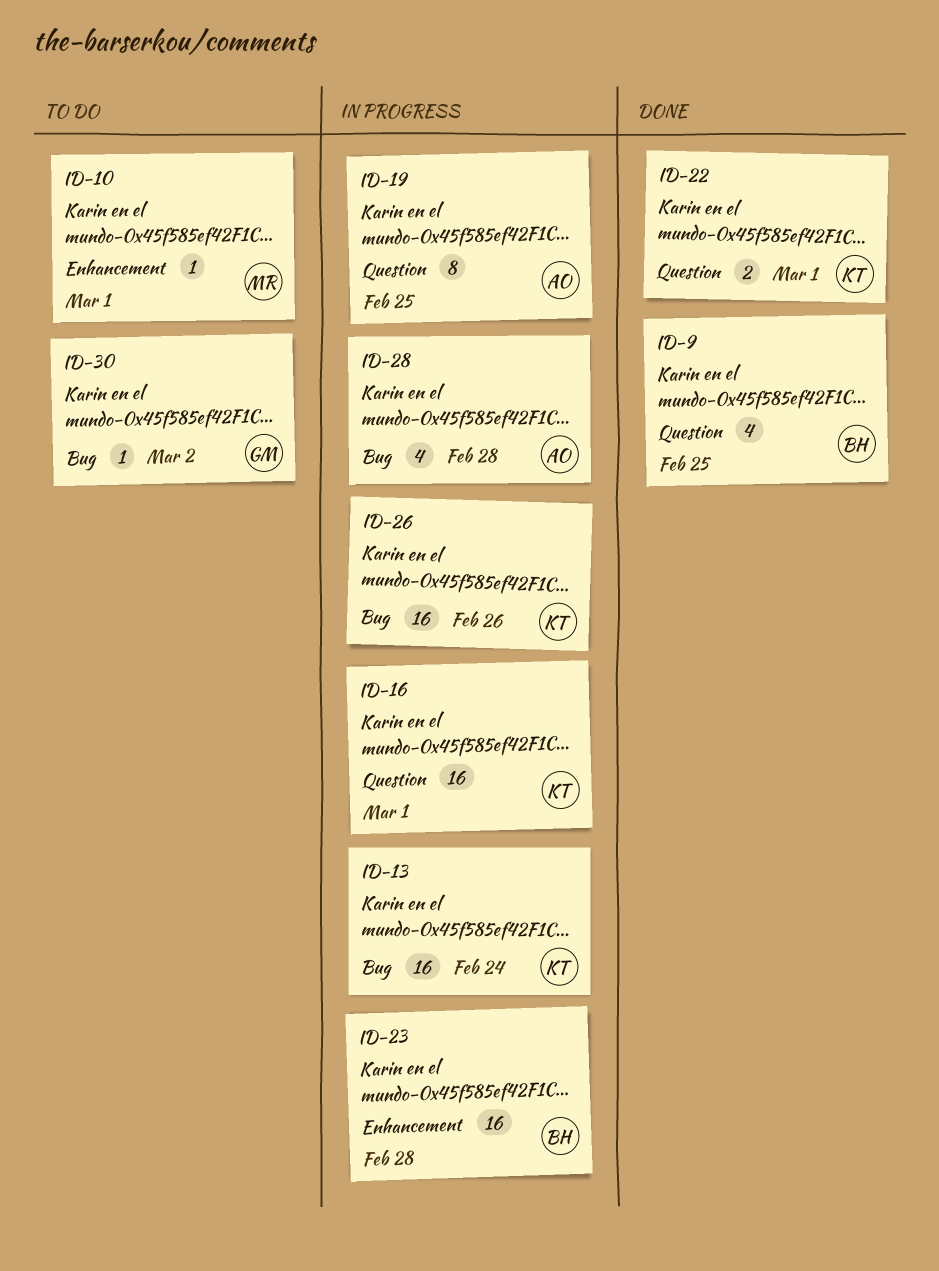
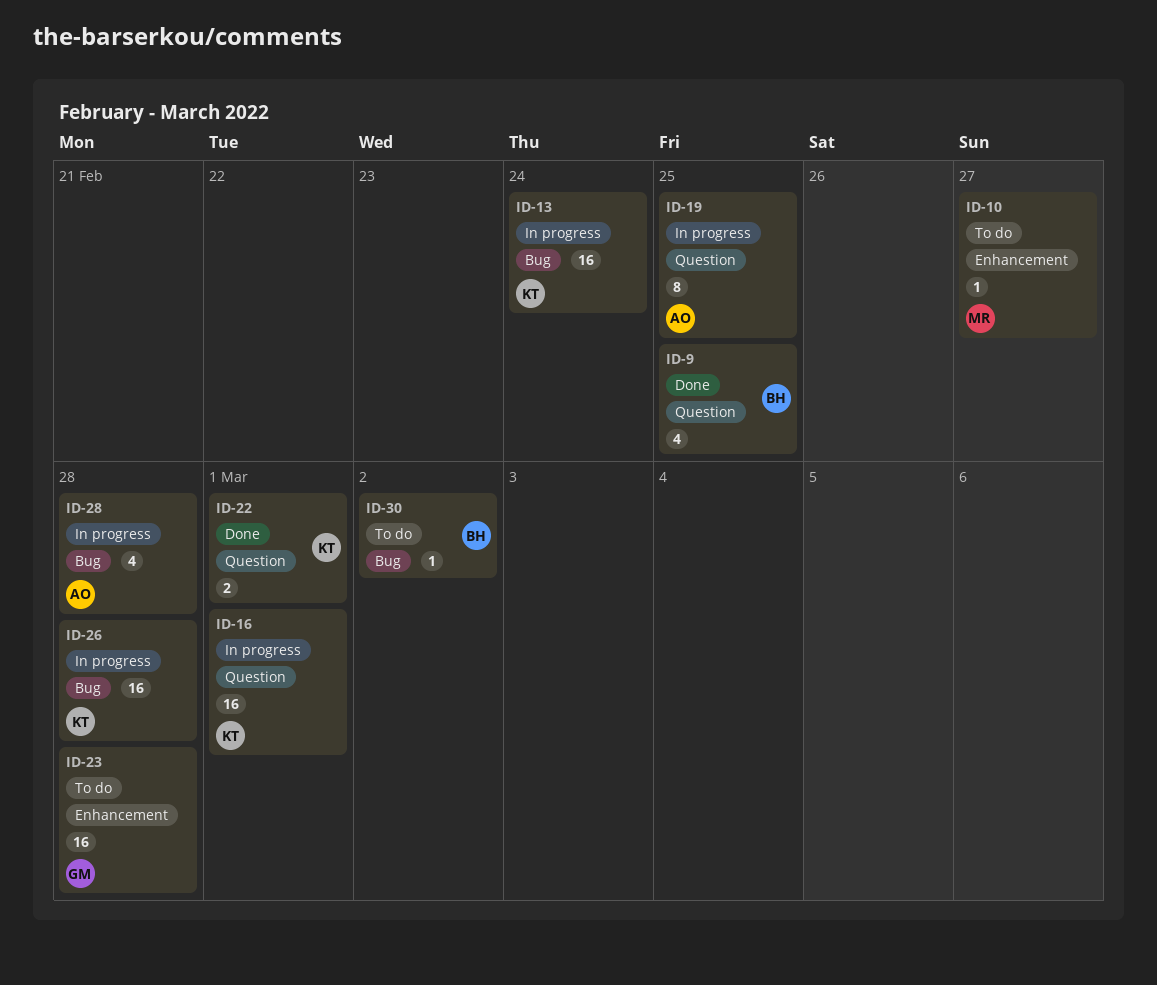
ID-10, due: Mar 1 -> Feb 27
ID-23, status: In progress -> To do
ID-23, owner: BH -> GM
ID-26, due: Feb 26 -> Feb 28
ID-30, owner: GM -> BH

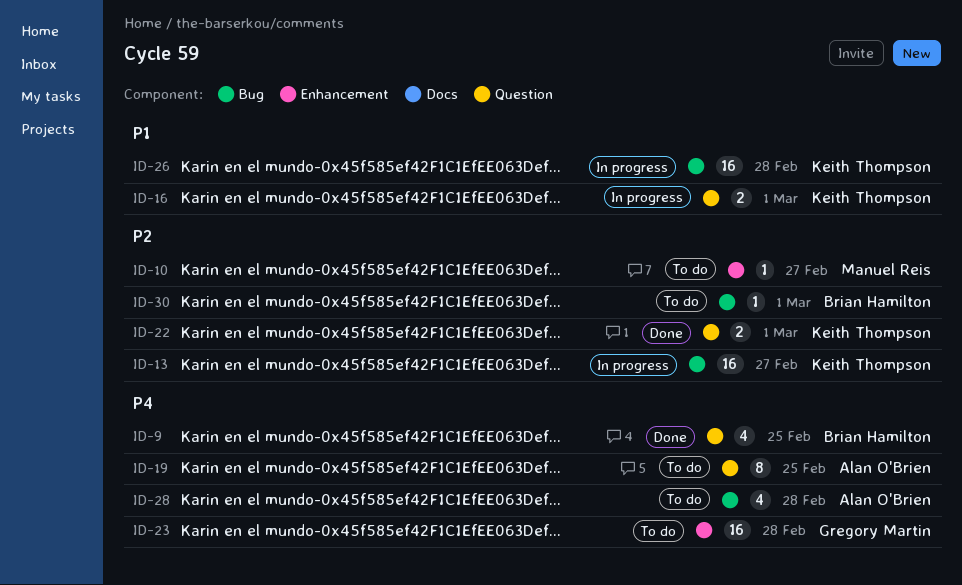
ID-13, due: Feb 24 -> Feb 27
ID-16, estimate: 16 -> 2
ID-19, status: In progress -> To do
ID-28, status: In progress -> To do
ID-30, due: Mar 2 -> Mar 1

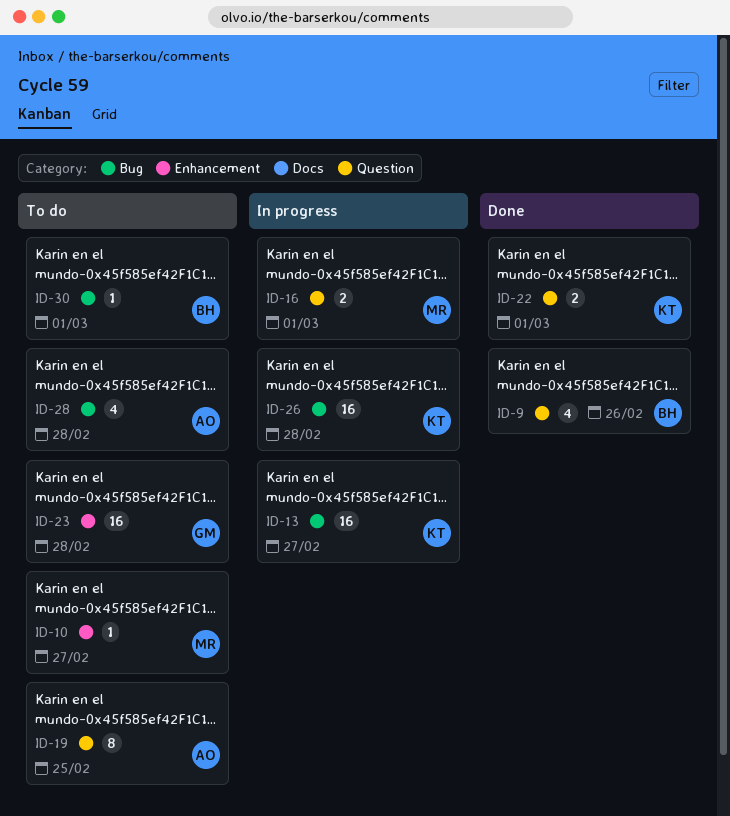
ID-9, due: Feb 25 -> Feb 26
ID-16, owner: Keith Thompson -> Manuel Reis

